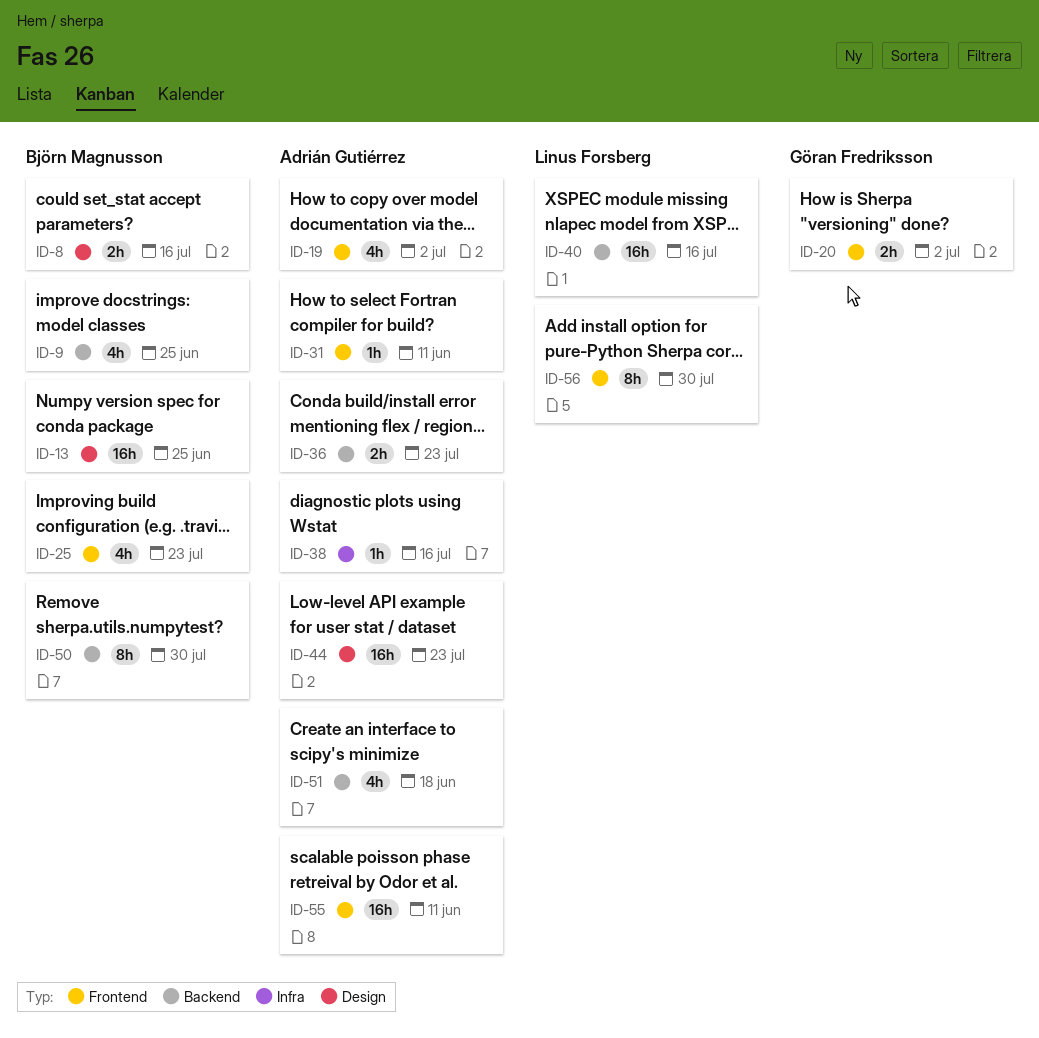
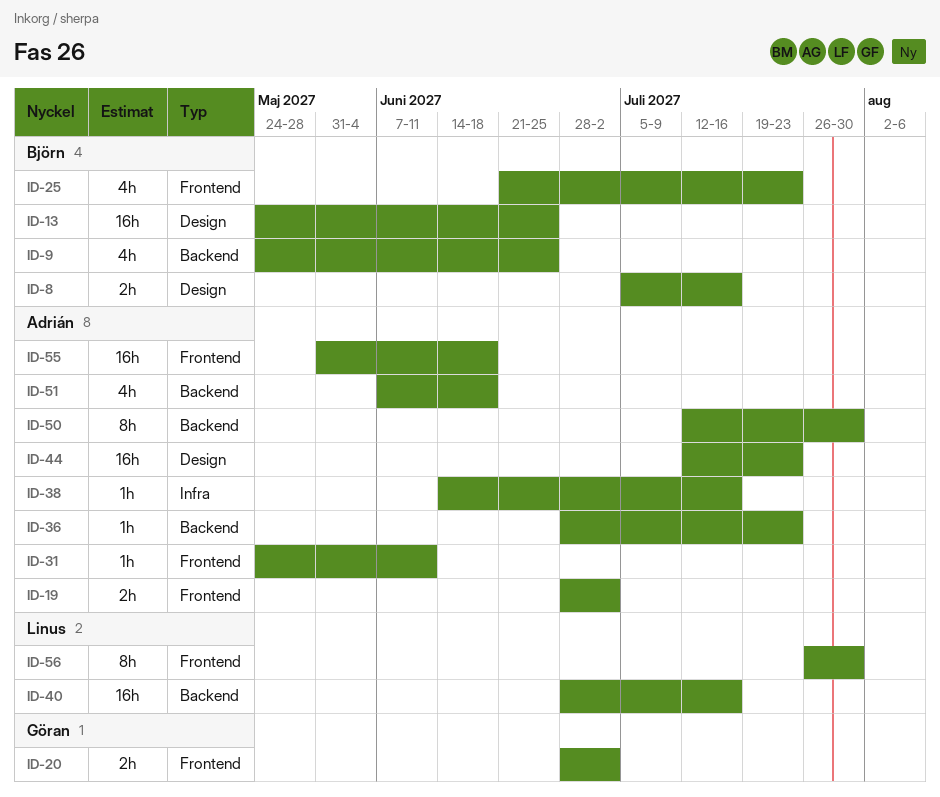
ID-19, estimate: 4h -> 2h
ID-36, estimate: 2h -> 1h
ID-50, owner: Björn Magnusson -> Adrián Gutiérrez
ID-55, due: Jun 11 -> Jun 18

